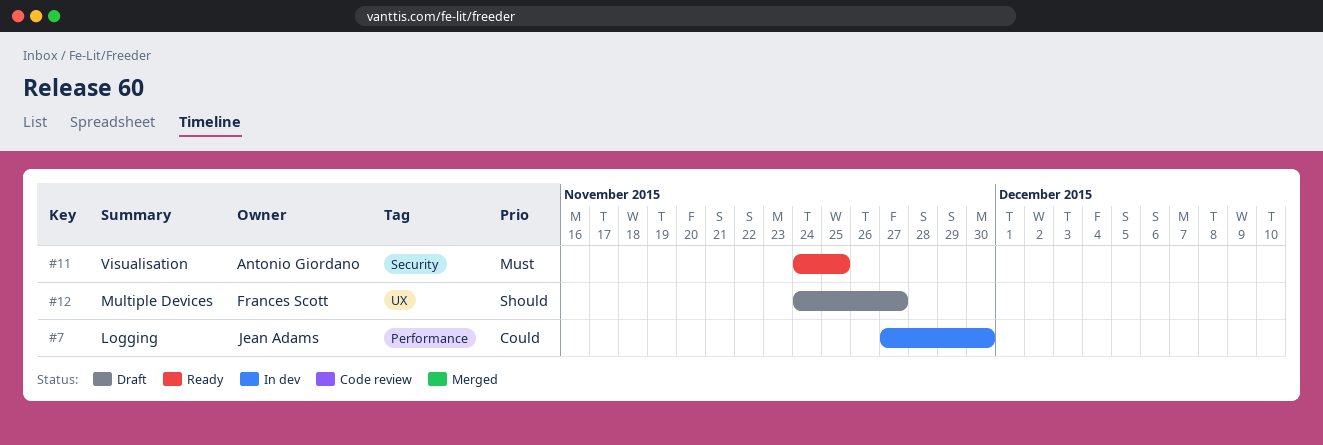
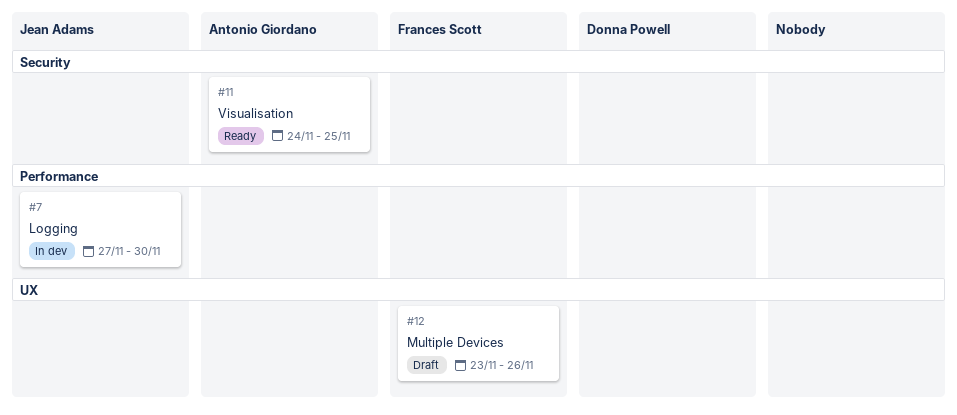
#12, start: Nov 24 -> Nov 23
#12, due: Nov 27 -> Nov 26

